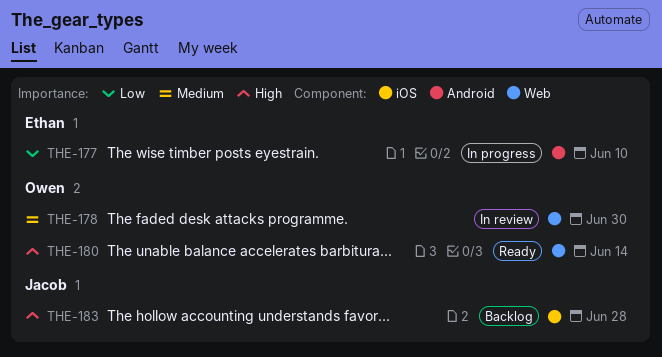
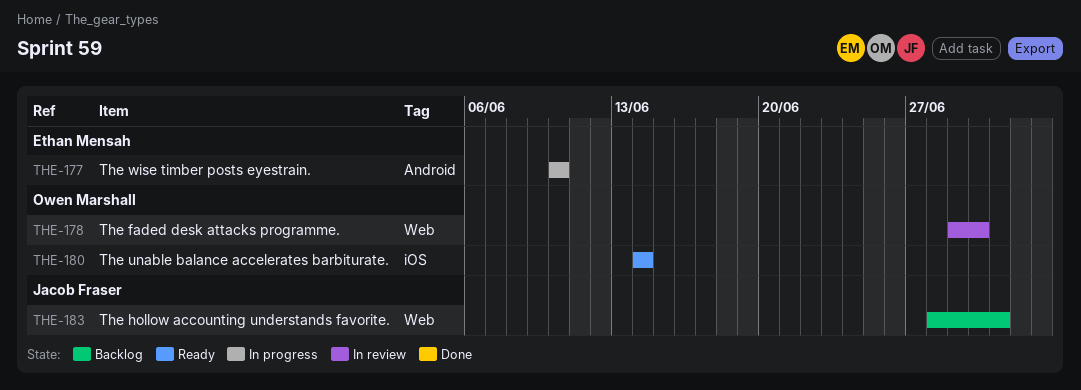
THE-180, label: Web -> iOS
THE-183, label: iOS -> Web
THE-183, due: Jun 28 -> Jul 1

